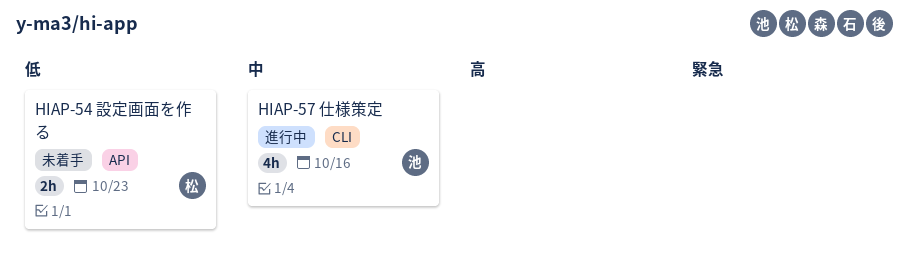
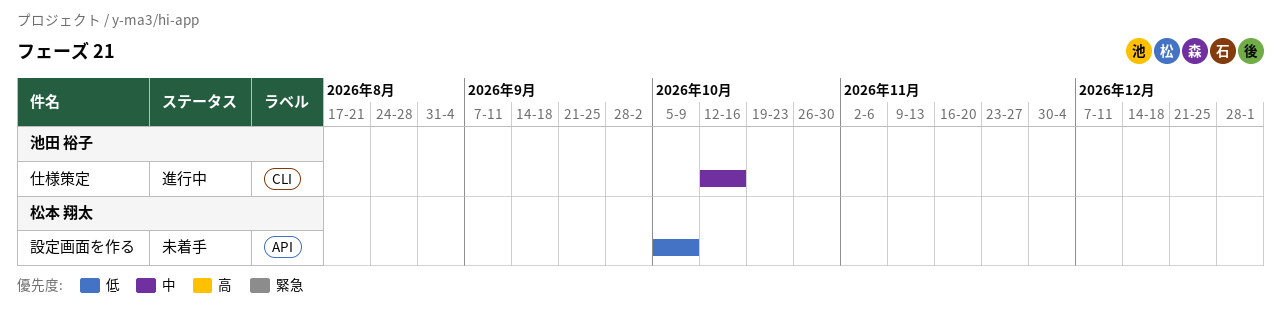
設定画面を作る, due: Oct 23 -> Oct 9

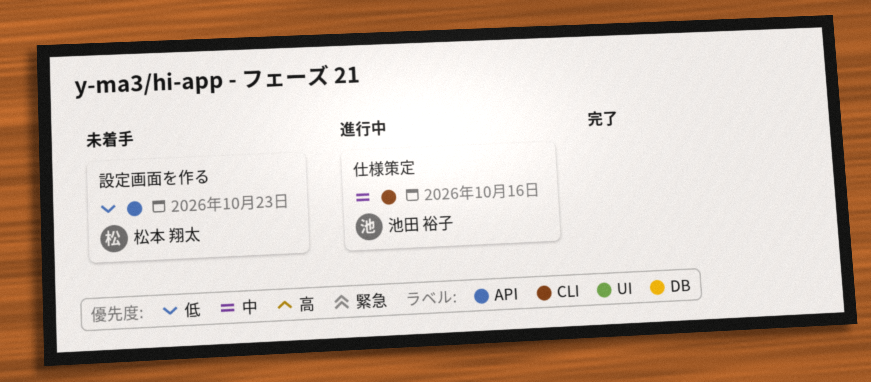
設定画面を作る, due: Oct 9 -> Oct 23

